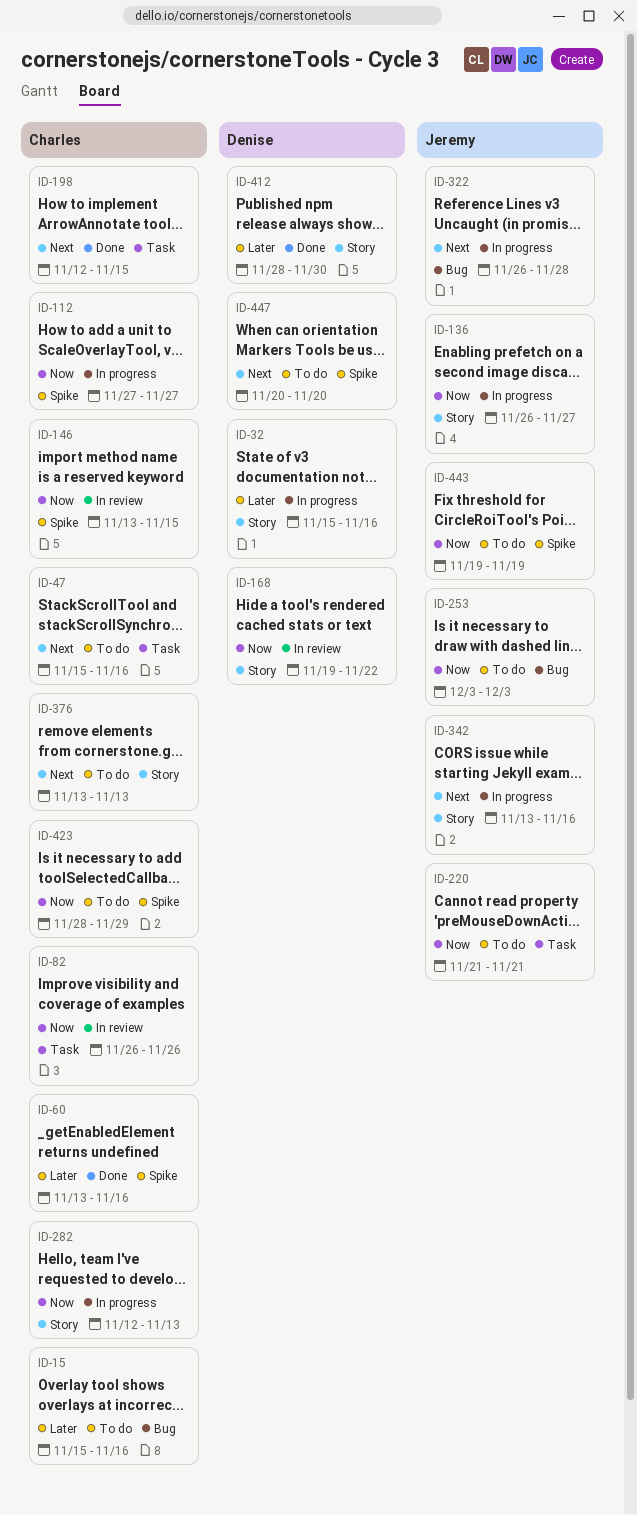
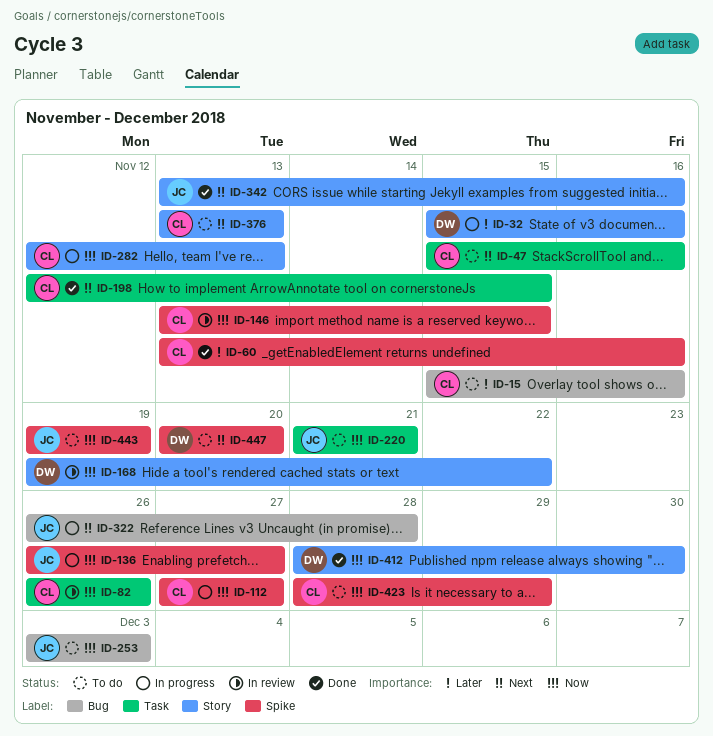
ID-136, label: Story -> Spike
ID-342, status: In progress -> Done
ID-412, priority: Later -> Now

